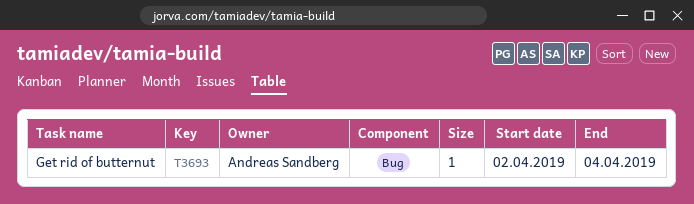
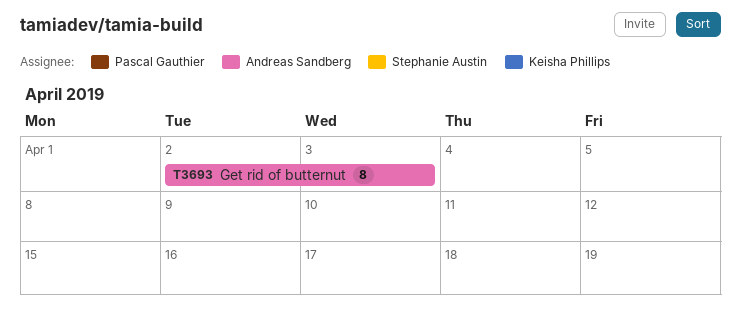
T3693, estimate: 1 -> 8
T3693, due: Apr 4 -> Apr 3

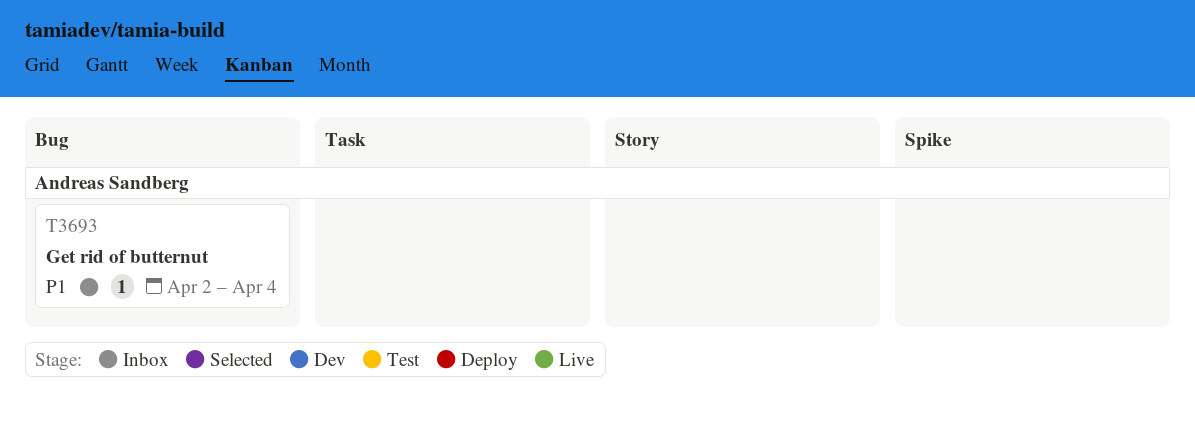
T3693, estimate: 8 -> 1
T3693, due: Apr 3 -> Apr 4

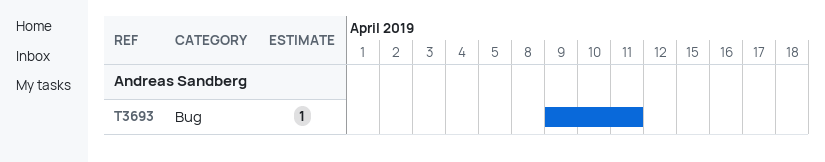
T3693, start: Apr 2 -> Apr 9
T3693, due: Apr 4 -> Apr 11

